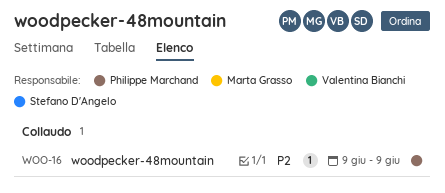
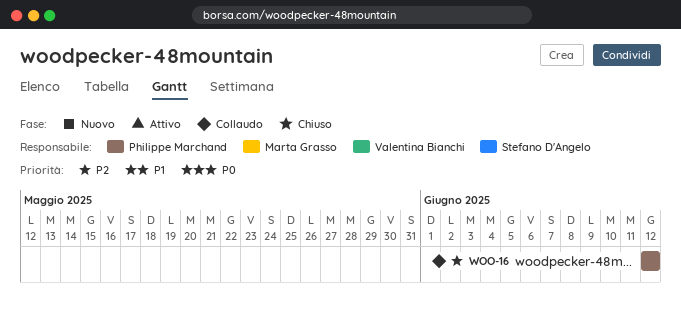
WOO-16, start: Jun 9 -> Jun 12
WOO-16, due: Jun 9 -> Jun 12

